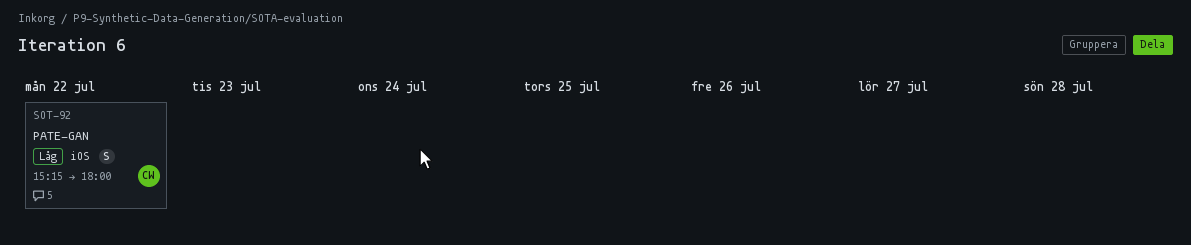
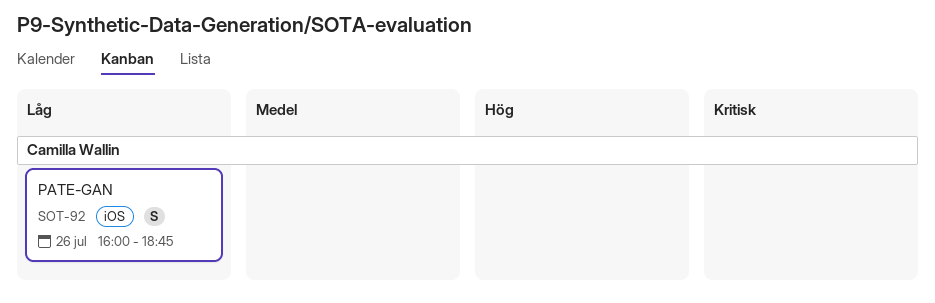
SOT-92, day: Jul 22 -> Jul 26
SOT-92, begins: 15:15 -> 16:00
SOT-92, ends: 18:00 -> 18:45

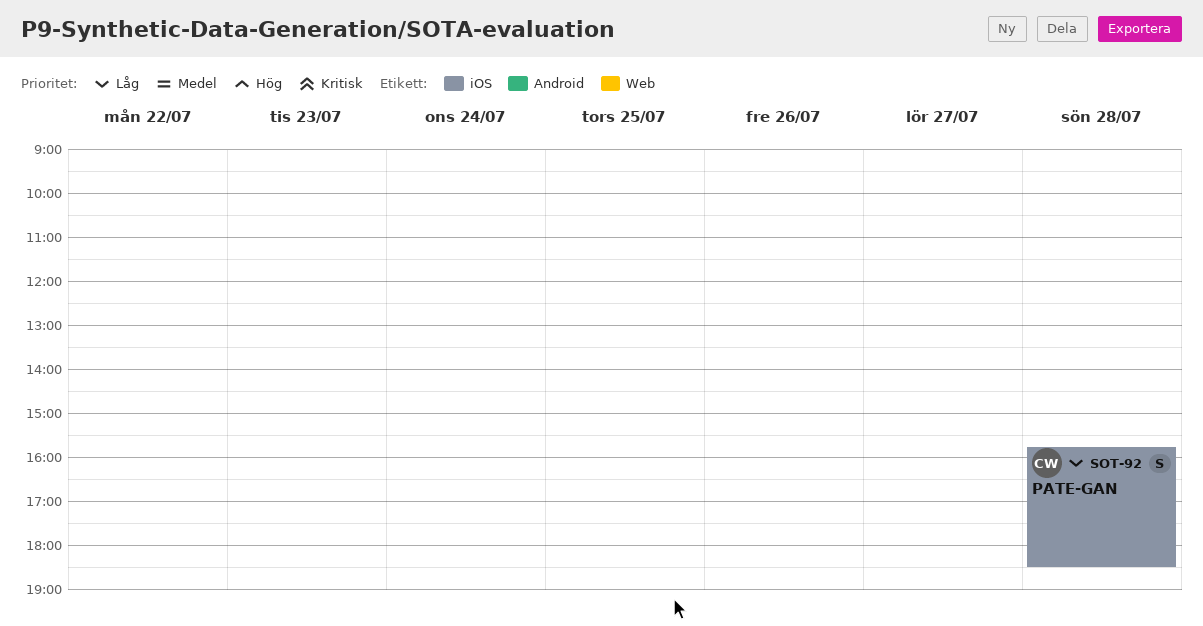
SOT-92, day: Jul 26 -> Jul 28
SOT-92, begins: 16:00 -> 15:45
SOT-92, ends: 18:45 -> 18:30

